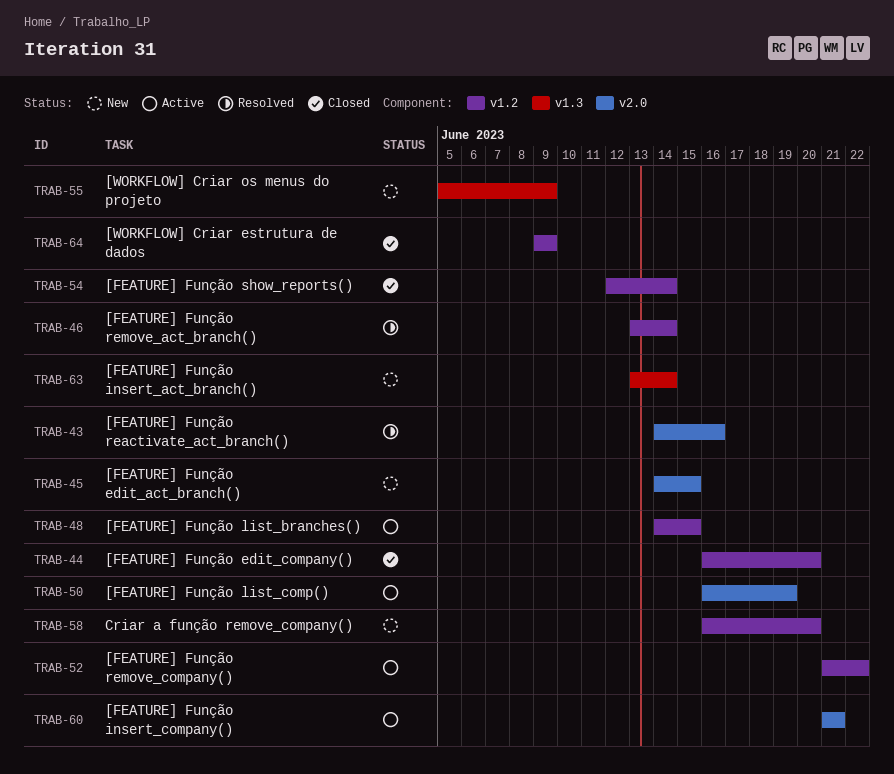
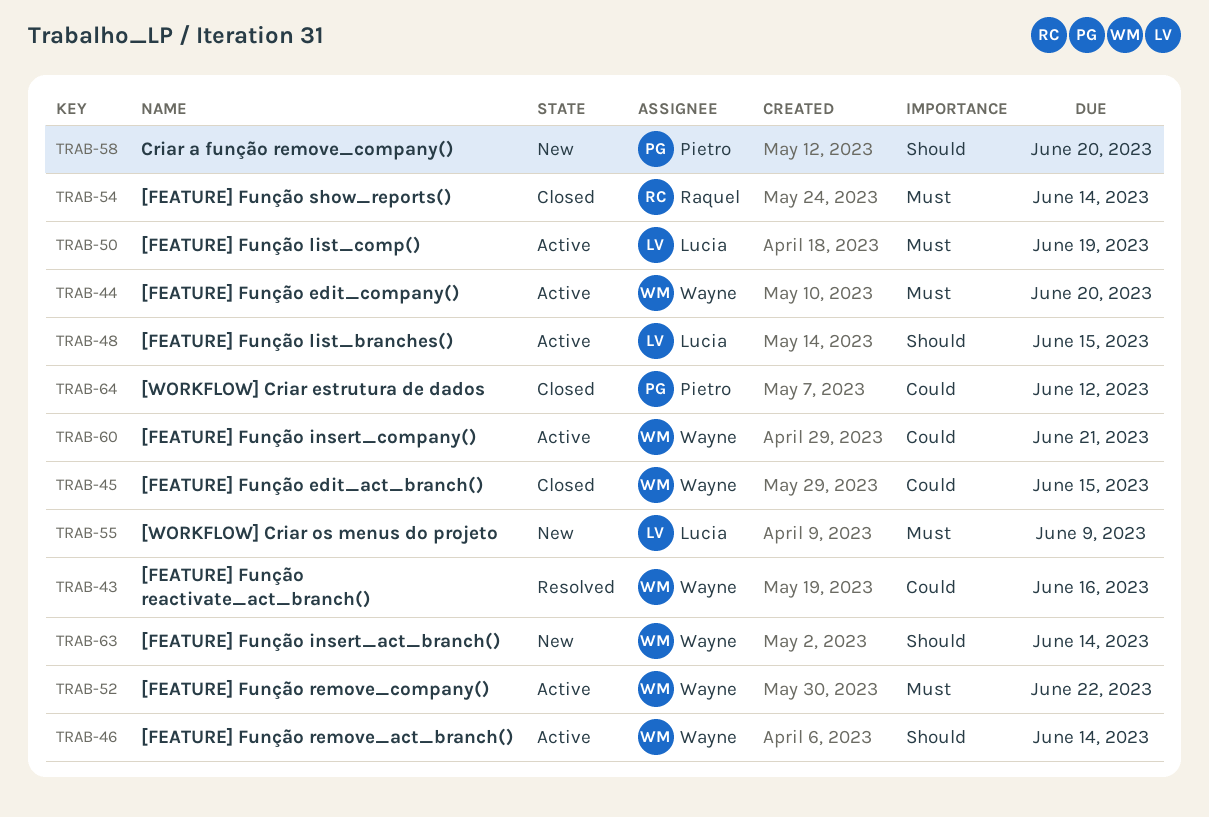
TRAB-44, status: Closed -> Active
TRAB-45, status: New -> Closed
TRAB-46, status: Resolved -> Active
TRAB-64, due: Jun 9 -> Jun 12

